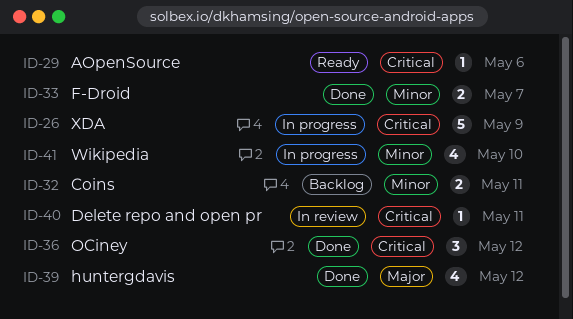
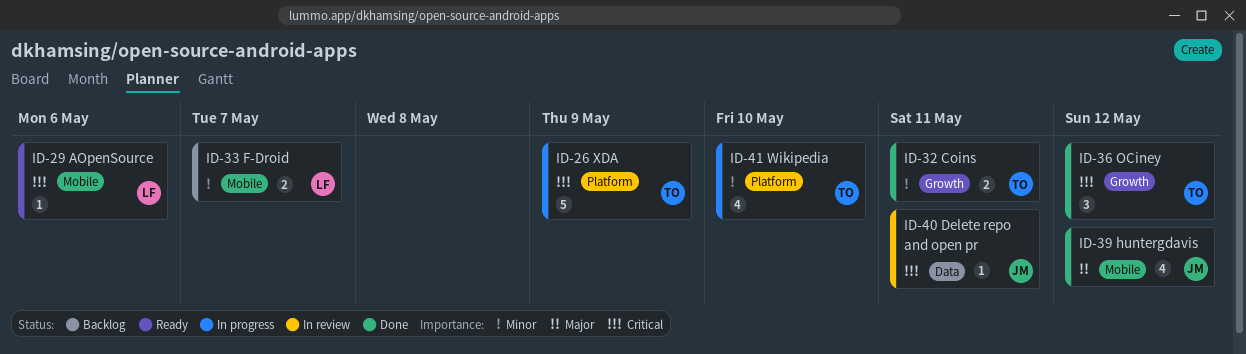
ID-32, status: Backlog -> Done
ID-33, status: Done -> Backlog

